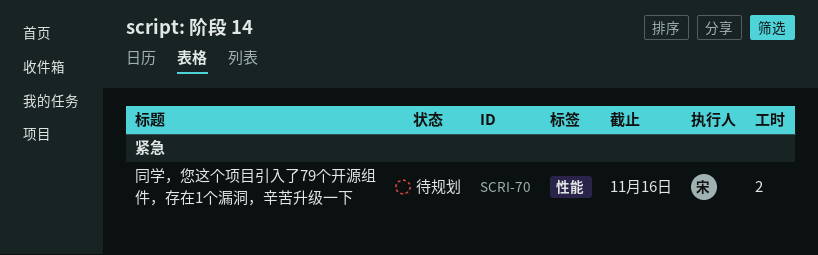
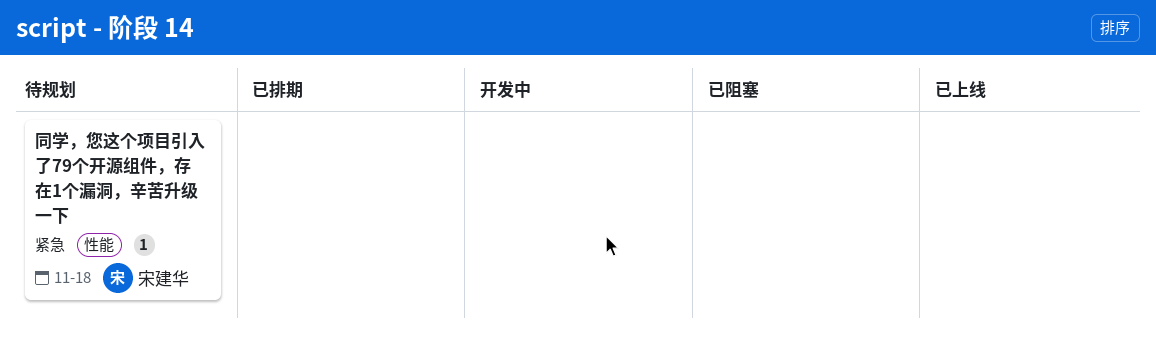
同学，您这个项目引入了79个开源组件，存在1个漏洞，辛苦升级一下, estimate: 2 -> 1
同学，您这个项目引入了79个开源组件，存在1个漏洞，辛苦升级一下, due: Nov 16 -> Nov 18

